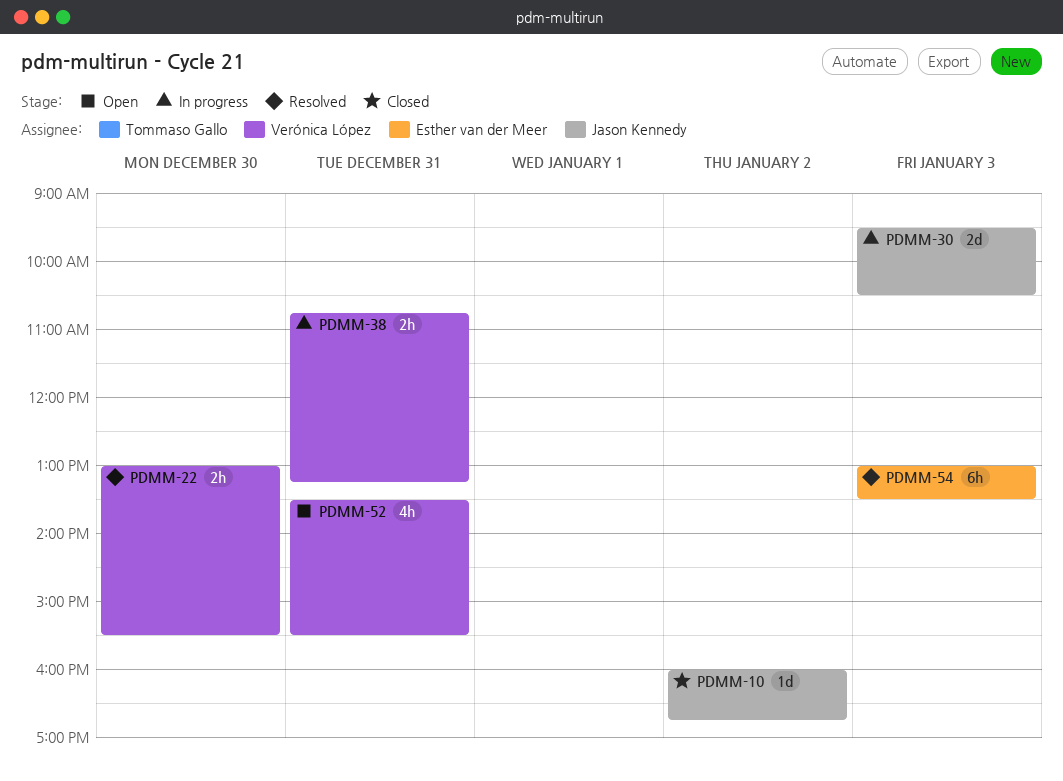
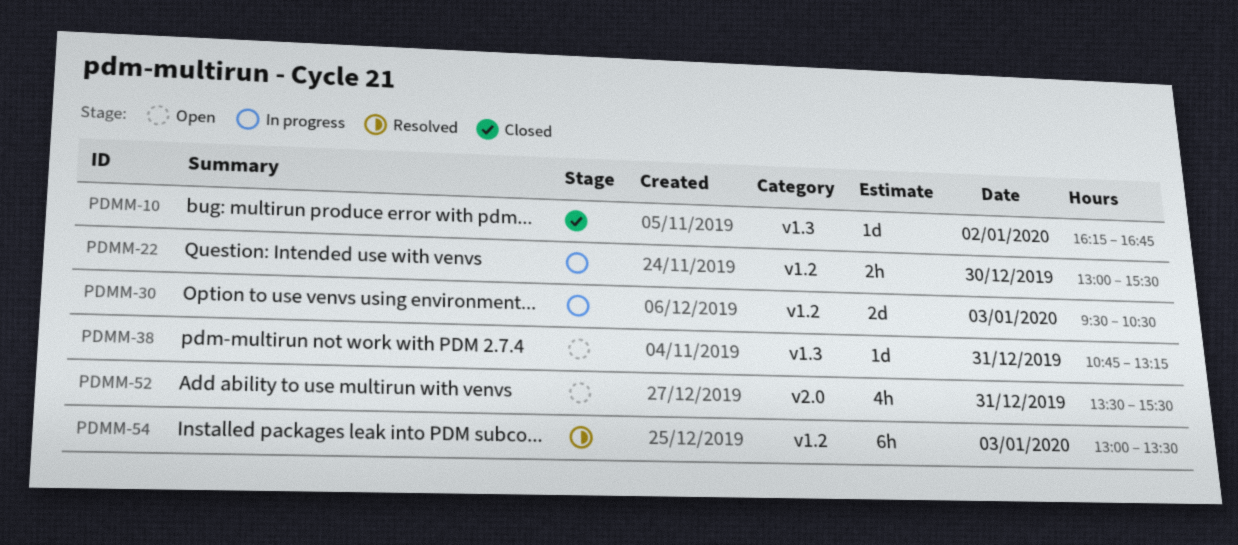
PDMM-10, begins: 16:00 -> 16:15
PDMM-22, status: Resolved -> In progress
PDMM-38, status: In progress -> Open
PDMM-38, estimate: 2h -> 1d

